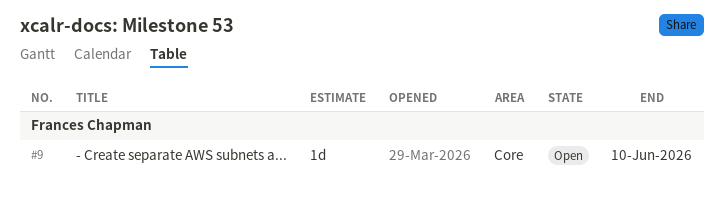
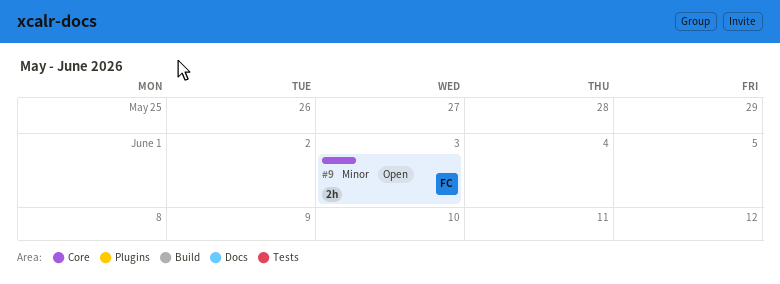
#9, estimate: 1d -> 2h
#9, due: Jun 10 -> Jun 3

